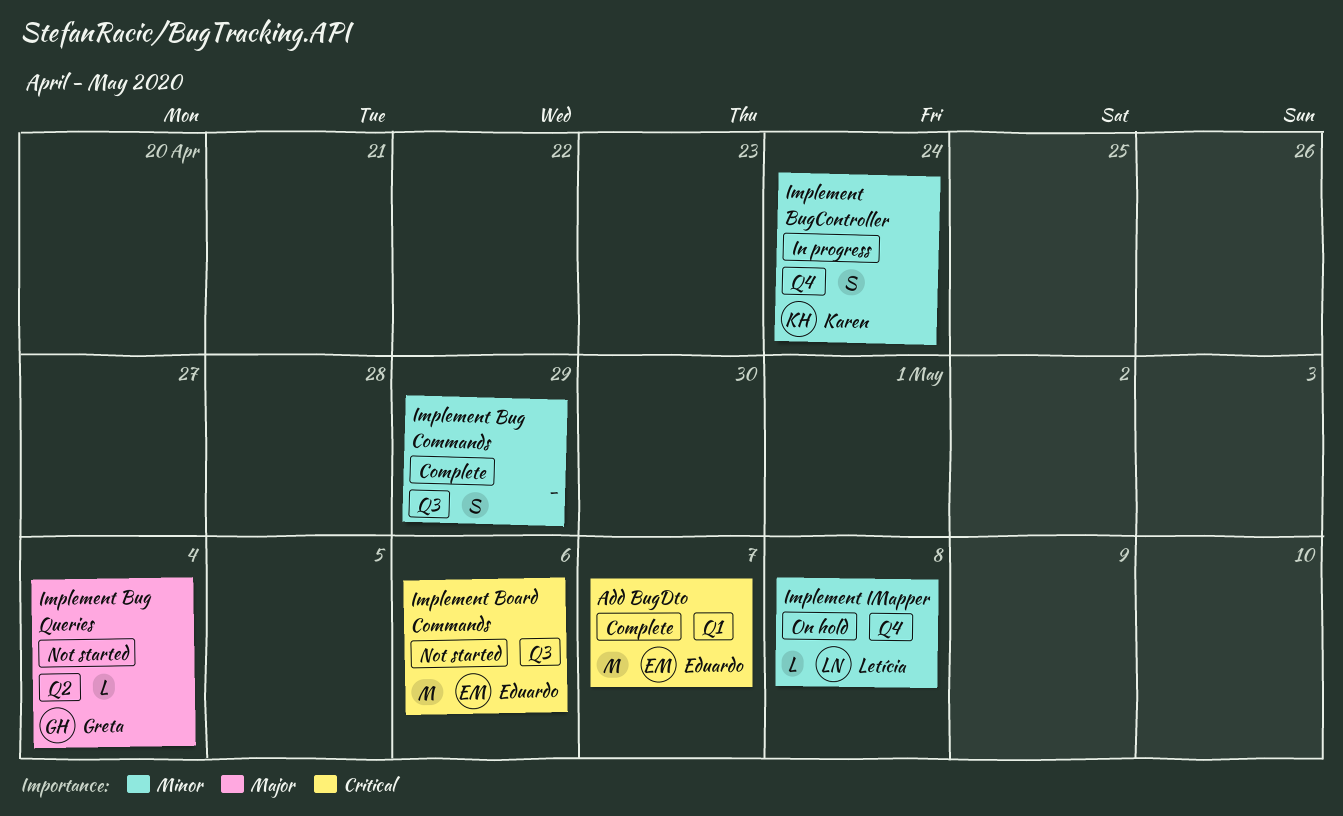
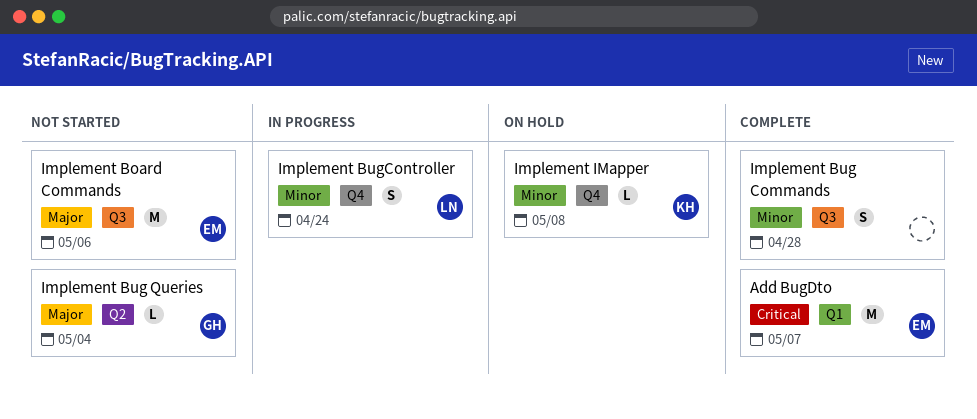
Implement Board Commands, priority: Critical -> Major
Implement Bug Commands, due: Apr 29 -> Apr 28
Implement BugController, owner: Karen -> Letícia
Implement IMapper, owner: Letícia -> Karen

